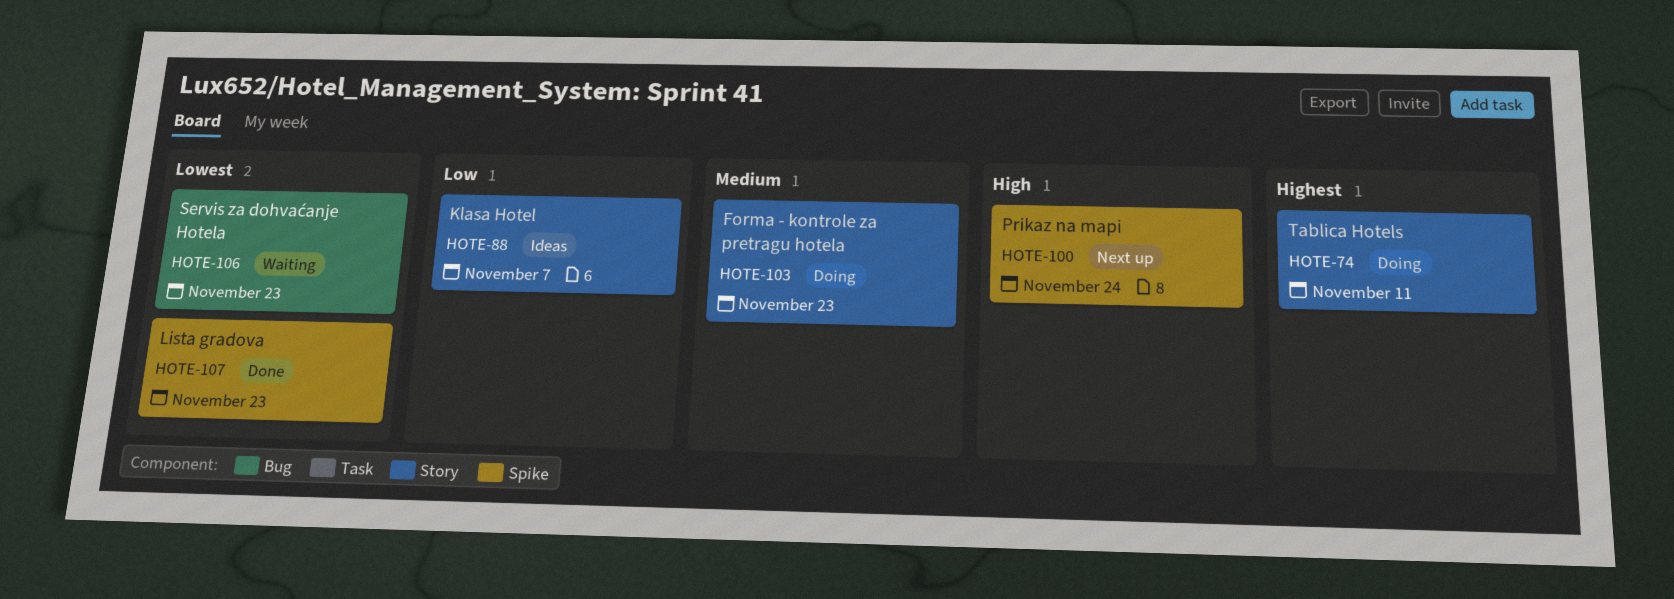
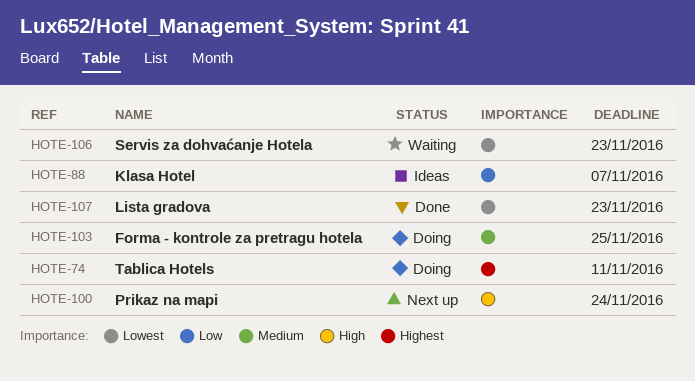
HOTE-103, due: Nov 23 -> Nov 25

